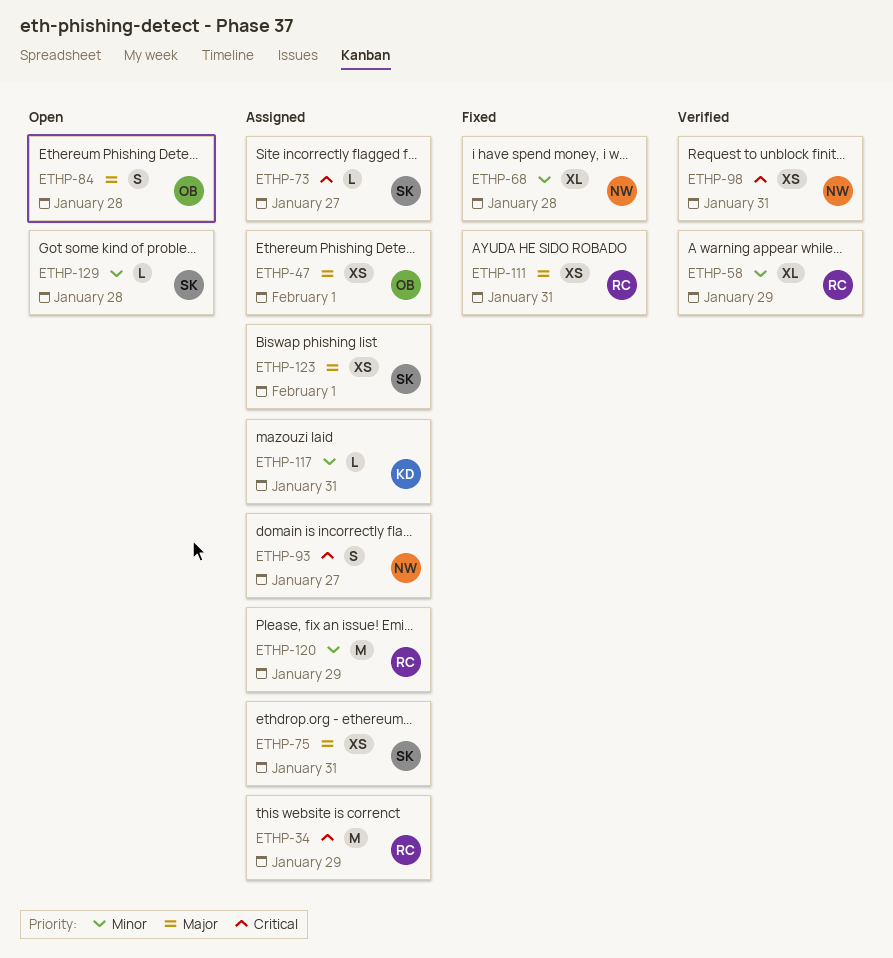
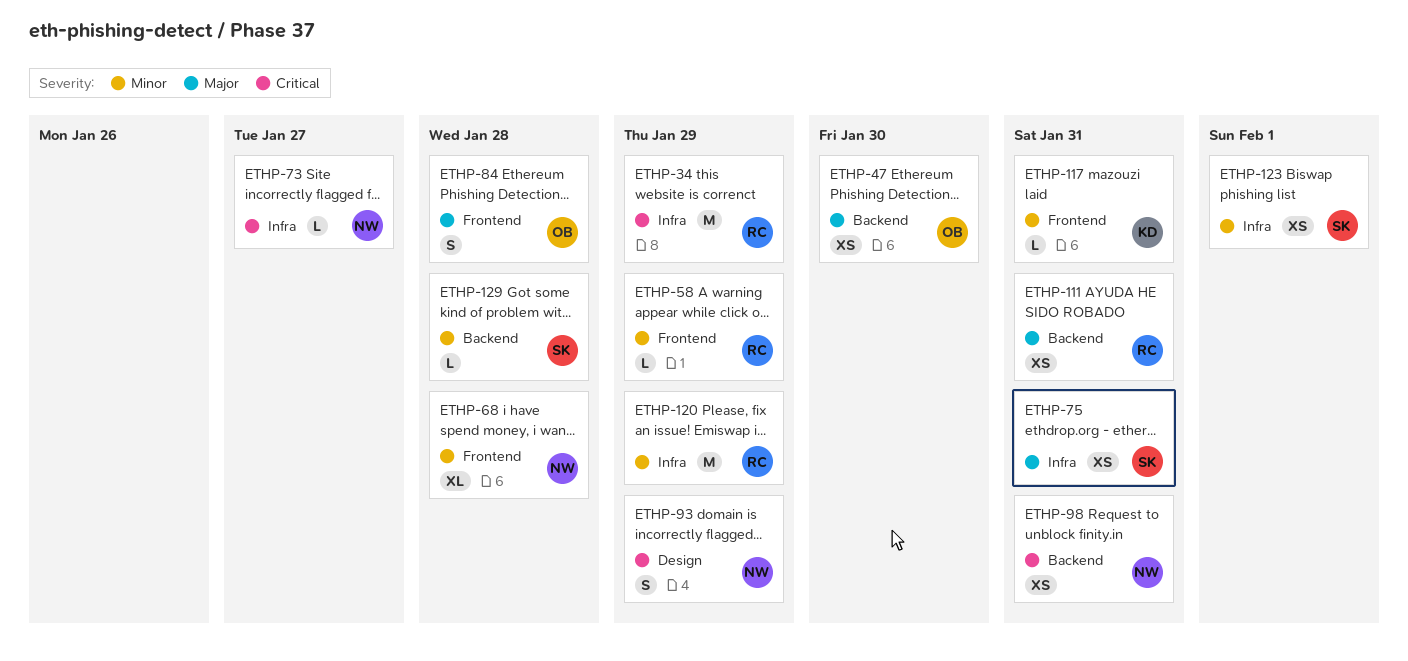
ETHP-47, due: Feb 1 -> Jan 30
ETHP-58, estimate: XL -> L
ETHP-73, owner: SK -> NW
ETHP-93, due: Jan 27 -> Jan 29
ETHP-123, priority: Major -> Minor

